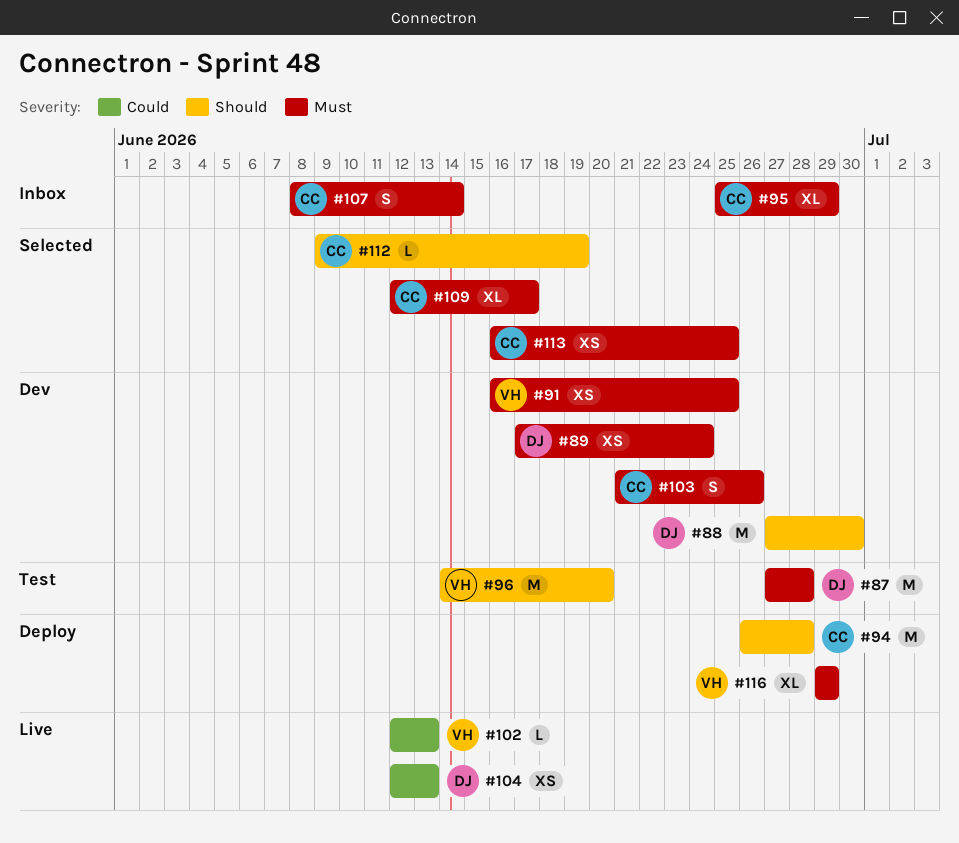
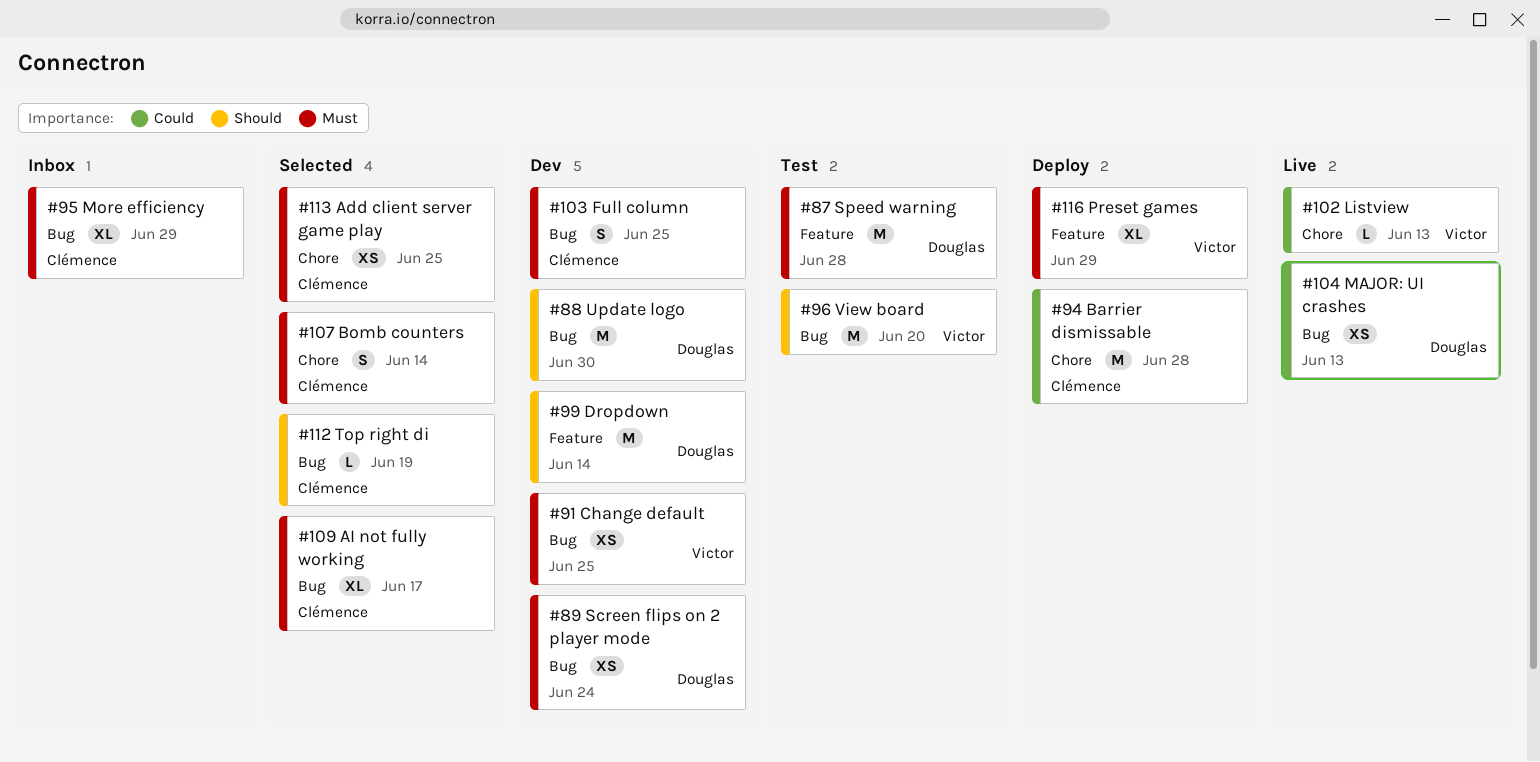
#94, priority: Should -> Could
#99: none -> present
#103, due: Jun 26 -> Jun 25
#107, status: Inbox -> Selected

